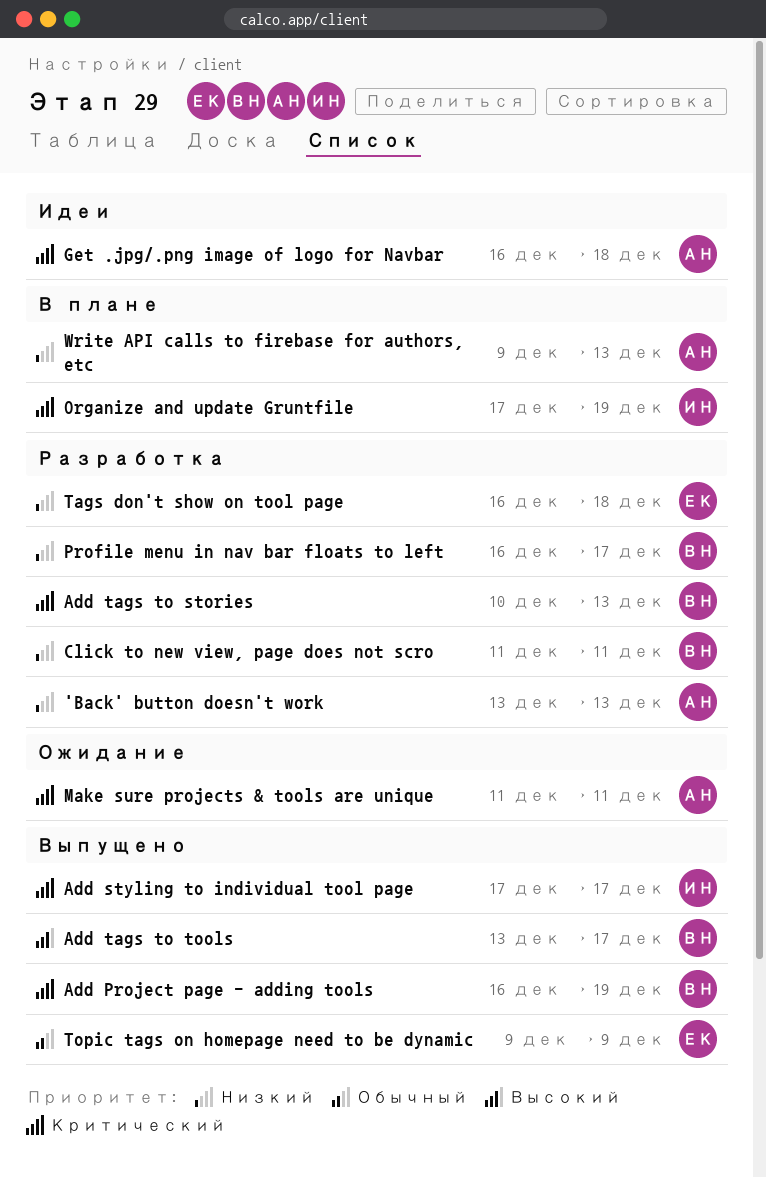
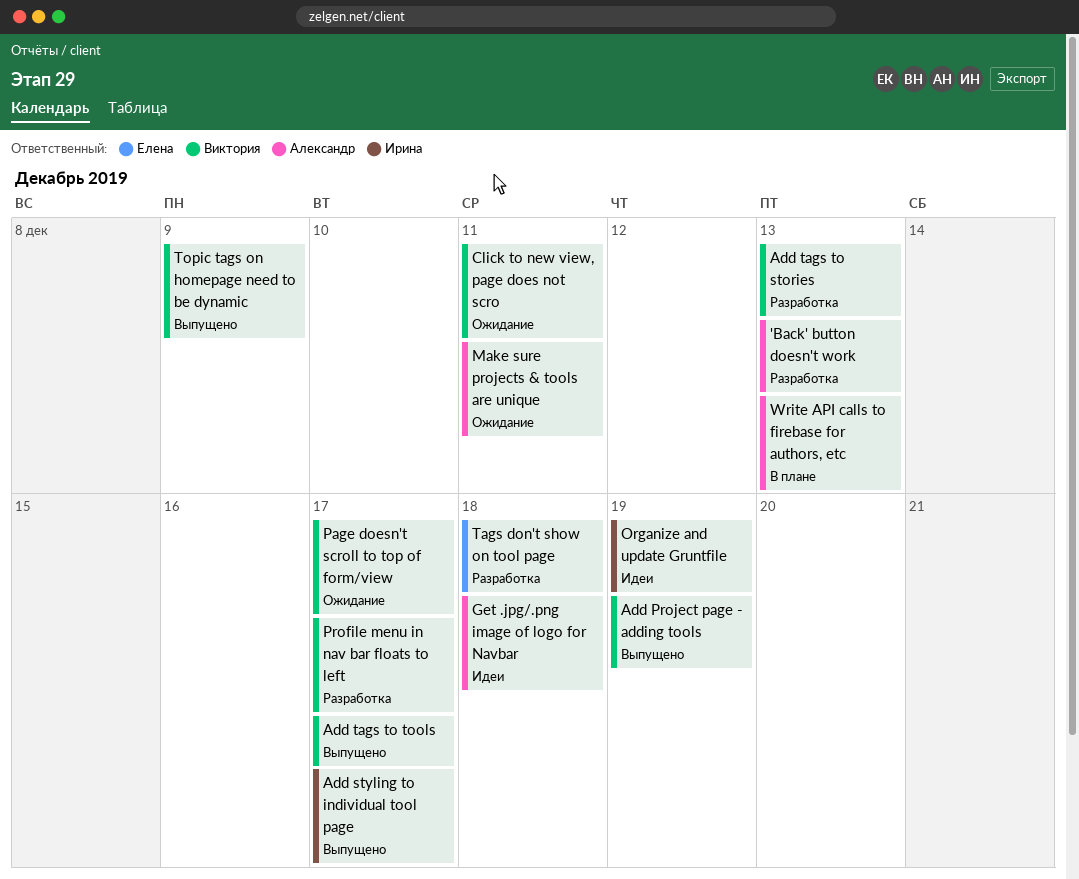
Click to new view, page does not scro, status: Разработка -> Ожидание
Organize and update Gruntfile, status: В плане -> Идеи
Page doesn't scroll to top of form/view: none -> present
Topic tags on homepage need to be dynamic, owner: Елена -> Виктория

